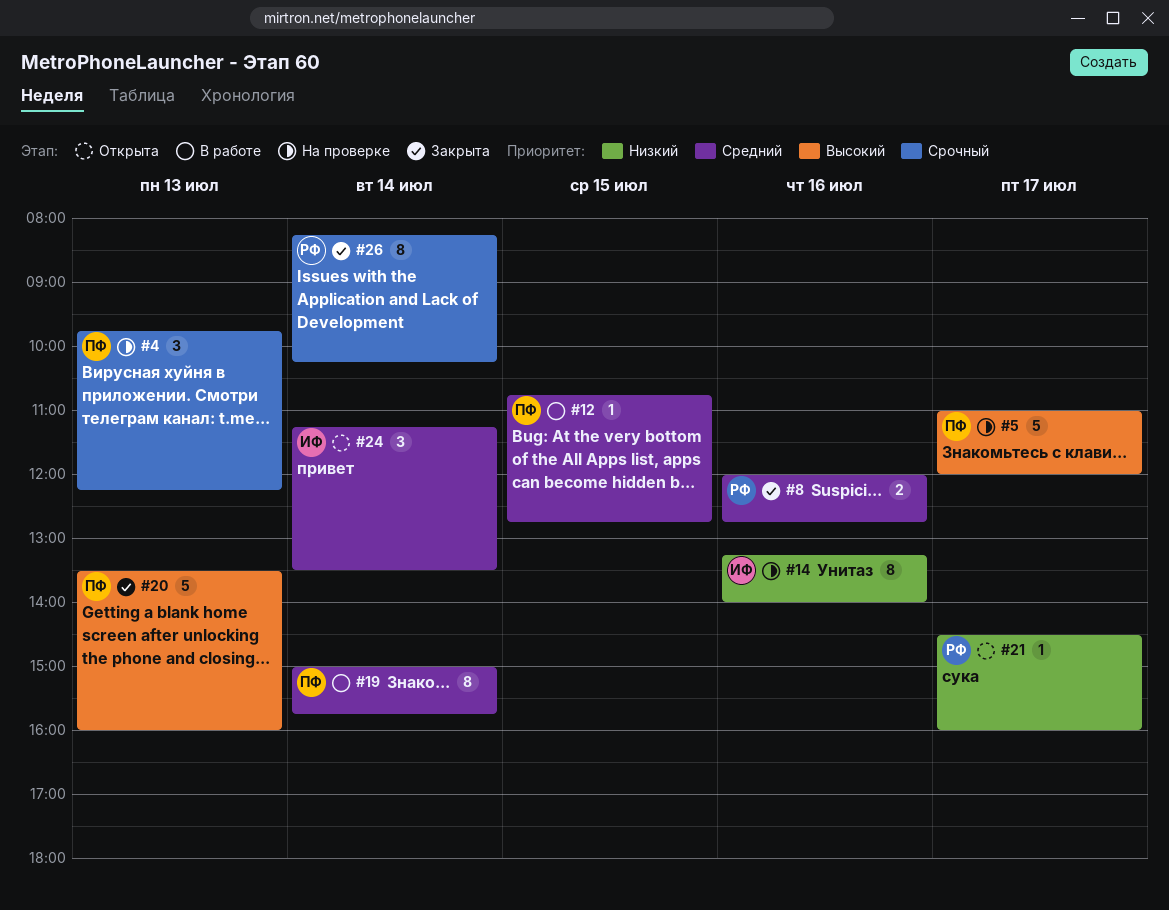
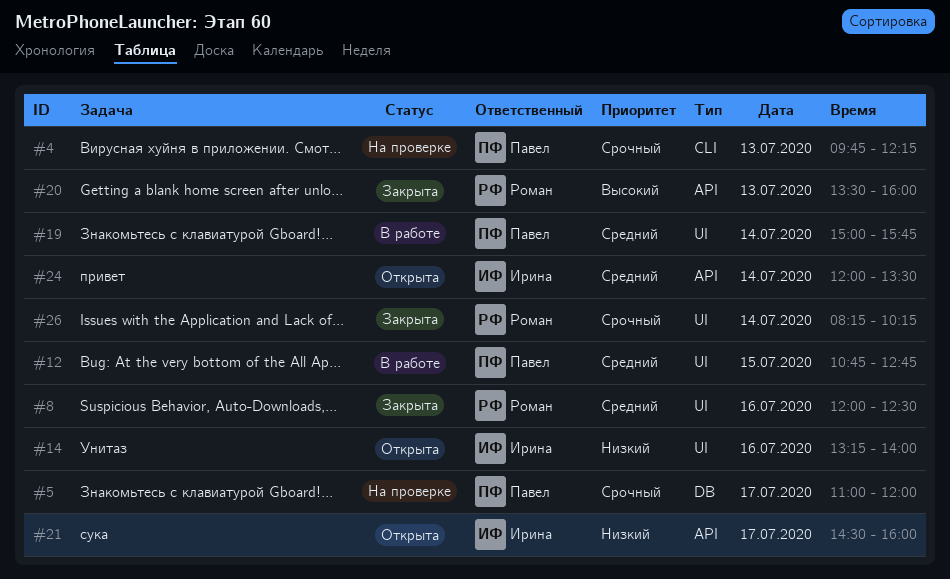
#5, priority: Высокий -> Срочный
#8, ends: 12:45 -> 12:30
#14, status: На проверке -> Открыта
#20, owner: Павел -> Роман
#21, owner: Роман -> Ирина
#24, begins: 11:15 -> 12:00

